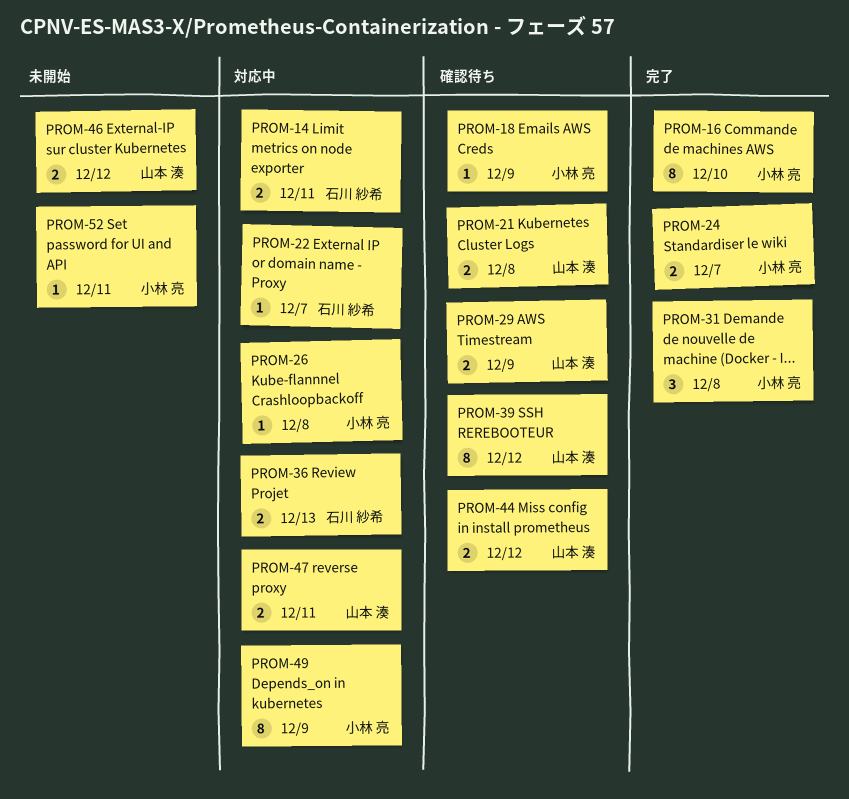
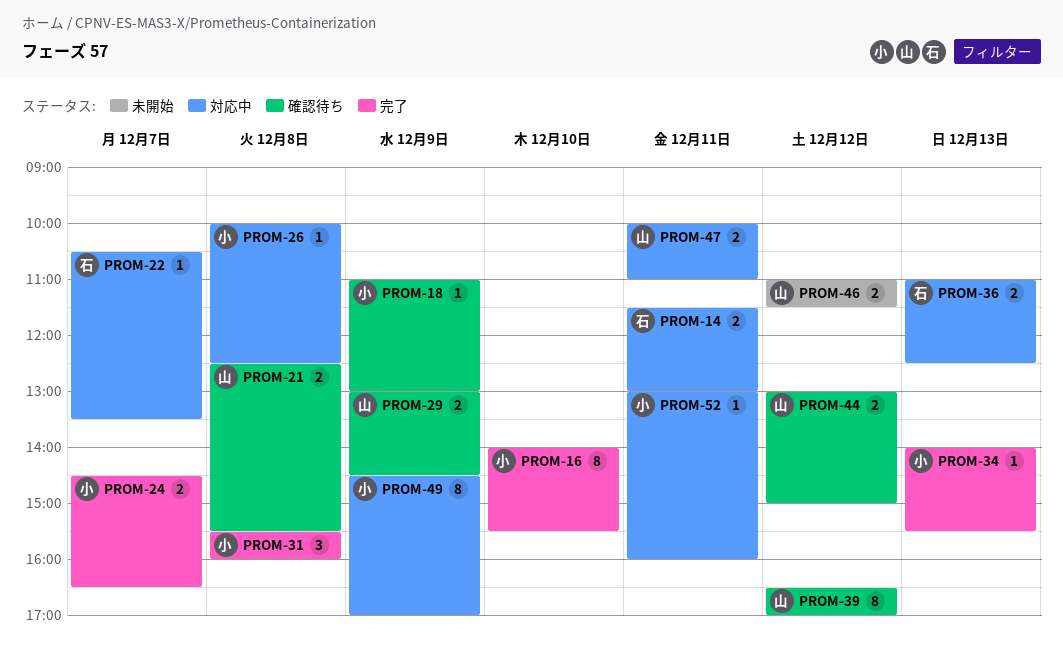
PROM-34: none -> present
PROM-52, status: 未開始 -> 対応中

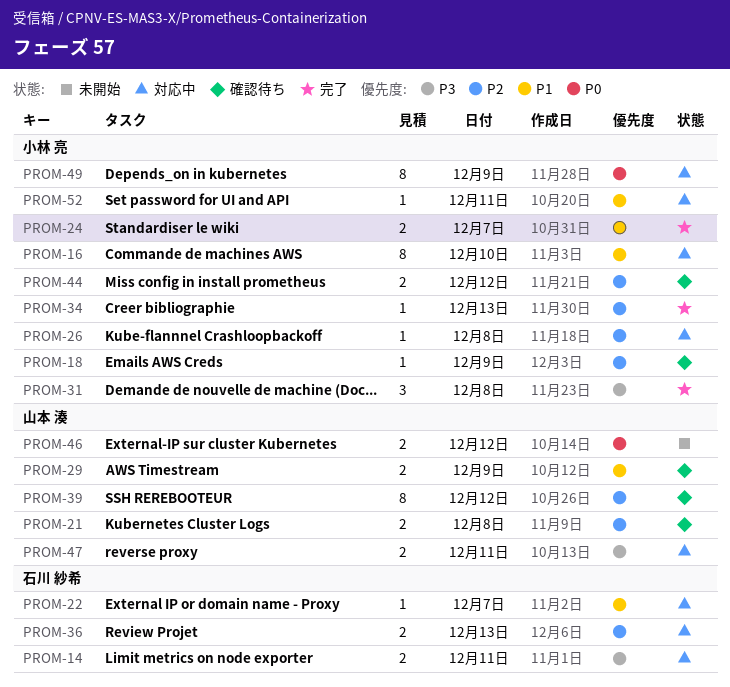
PROM-16, status: 完了 -> 対応中
PROM-44, owner: 山本 湊 -> 小林 亮

